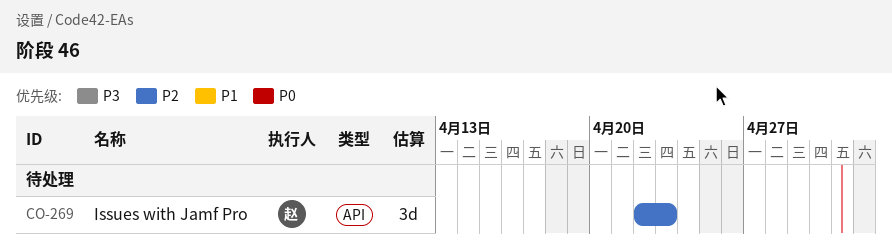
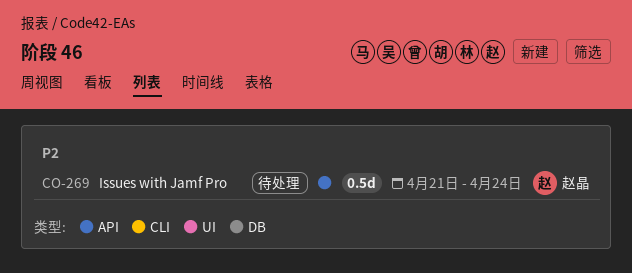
CO-269, estimate: 3d -> 0.5d
CO-269, start: Apr 22 -> Apr 21
CO-269, due: Apr 23 -> Apr 24

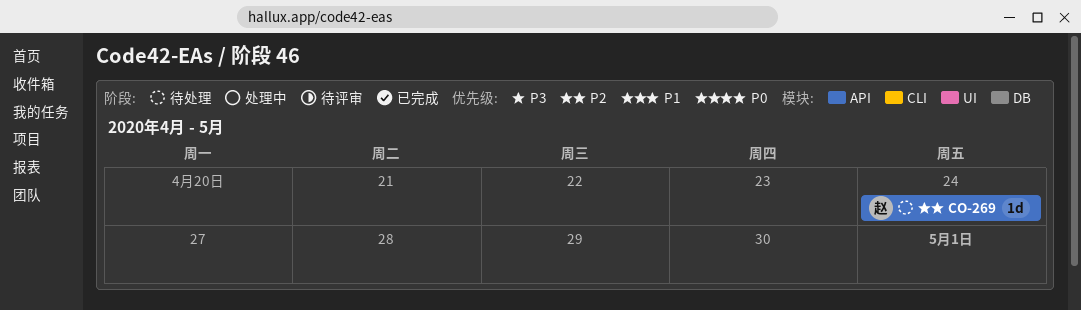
CO-269, estimate: 0.5d -> 1d
CO-269, start: Apr 21 -> Apr 24

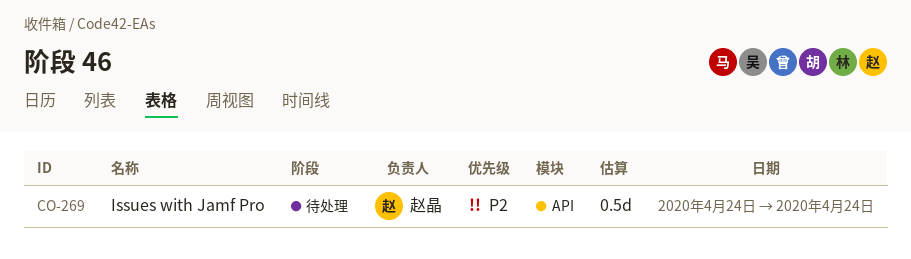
CO-269, estimate: 1d -> 0.5d

